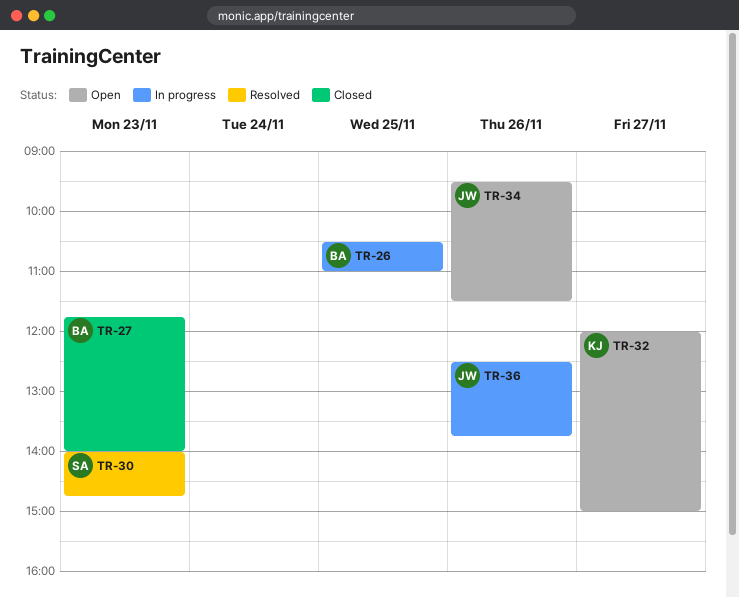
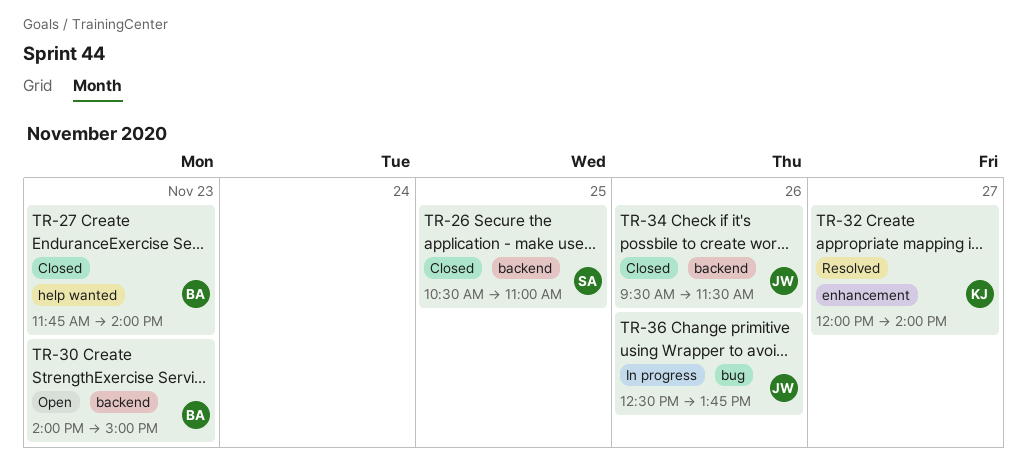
TR-26, status: In progress -> Closed
TR-26, owner: BA -> SA
TR-30, status: Resolved -> Open
TR-30, owner: SA -> BA
TR-30, ends: 14:45 -> 15:00
TR-32, status: Open -> Resolved
TR-32, ends: 15:00 -> 14:00
TR-34, status: Open -> Closed

